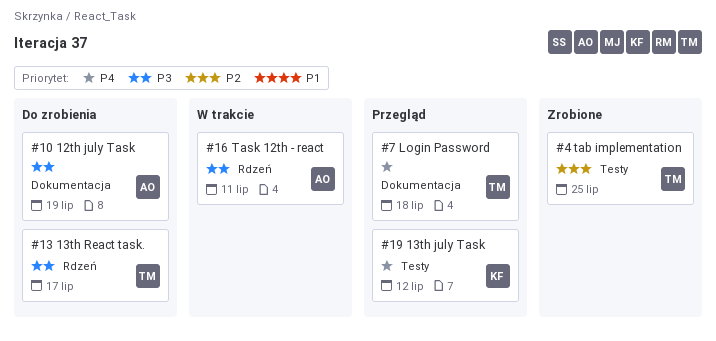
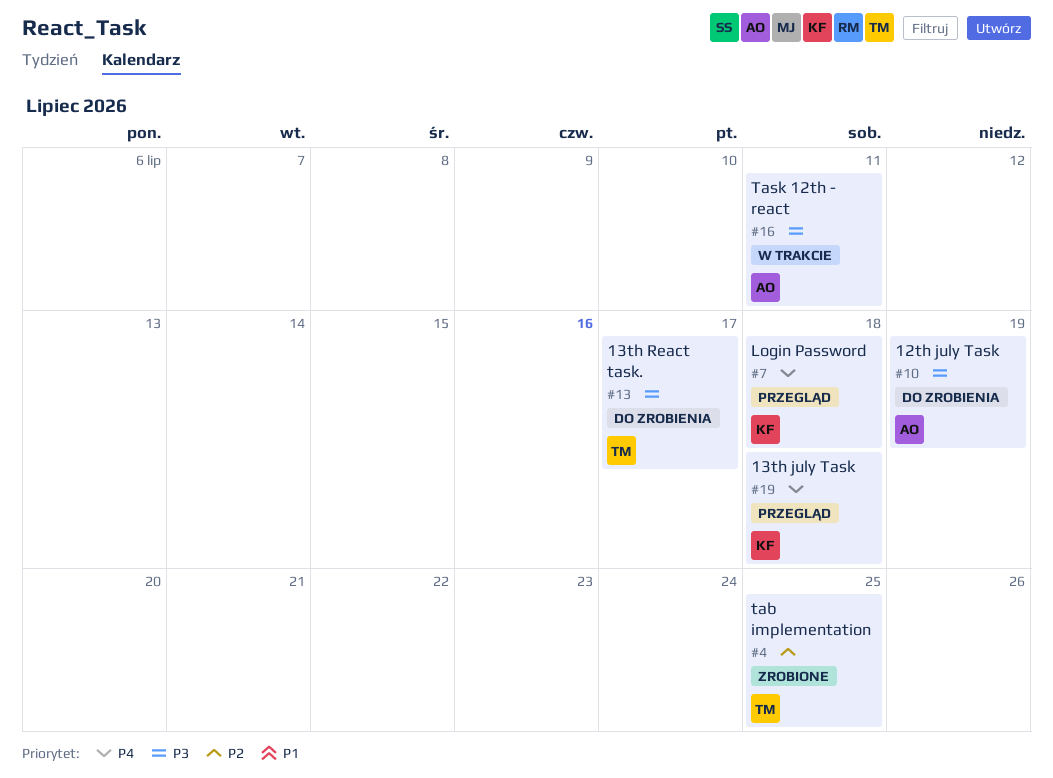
#7, owner: TM -> KF
#19, due: Jul 12 -> Jul 18

